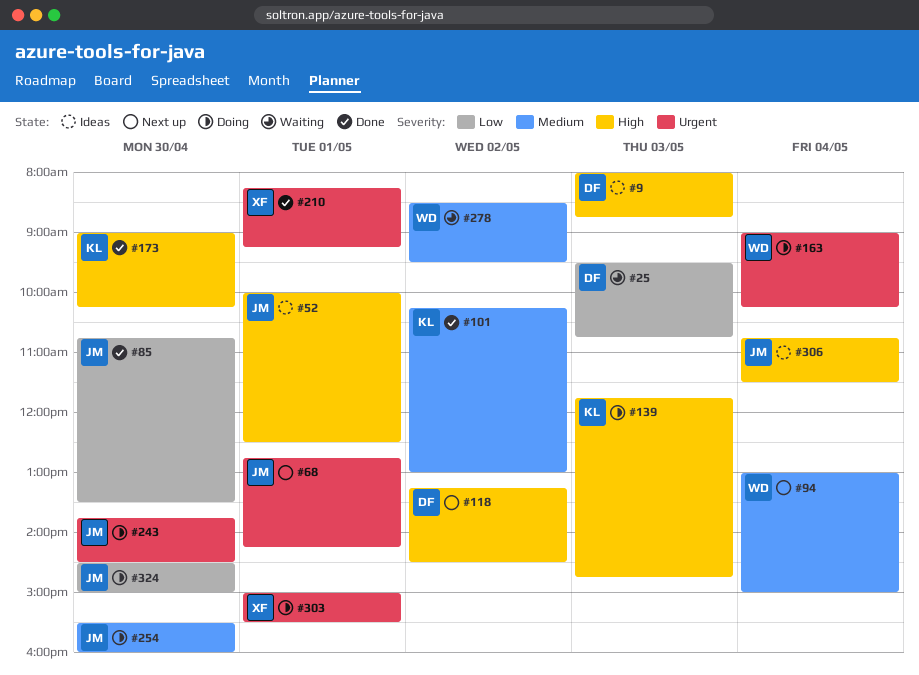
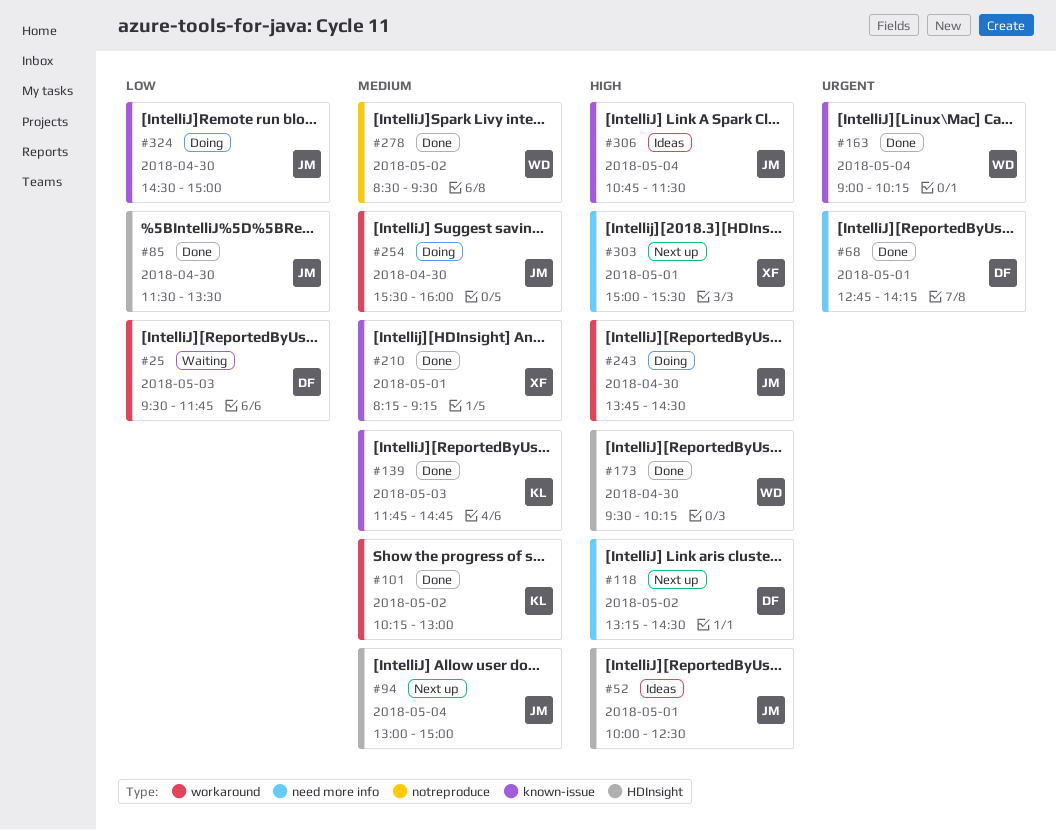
#9: present -> none
#25, ends: 10:45 -> 11:45
#68, status: Next up -> Done
#68, owner: JM -> DF
#85, begins: 10:45 -> 11:30
#94, owner: WD -> JM
#139, status: Doing -> Done
#139, priority: High -> Medium
#163, status: Doing -> Done
#173, owner: KL -> WD
#173, begins: 09:00 -> 09:30
#210, priority: Urgent -> Medium
#243, priority: Urgent -> High
#278, status: Waiting -> Done
#303, status: Doing -> Next up
#303, priority: Urgent -> High

